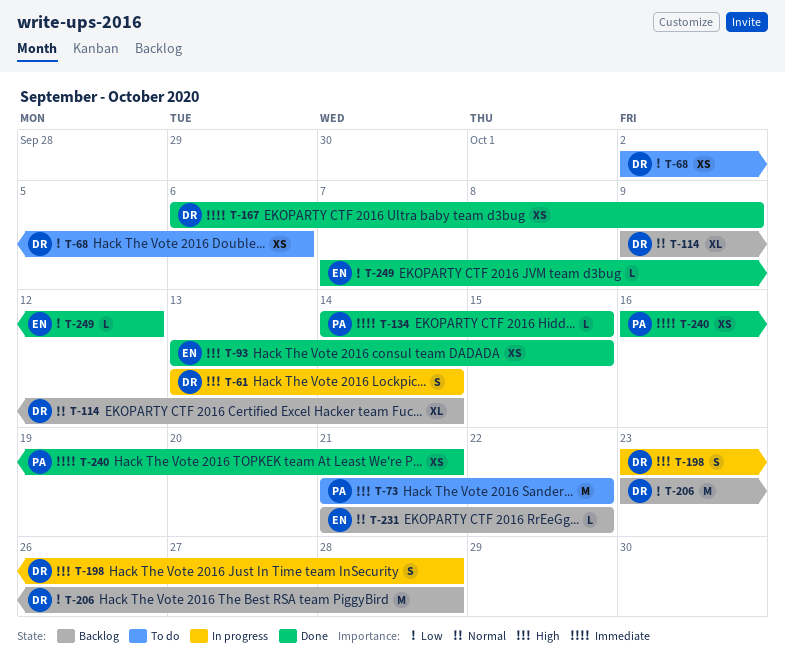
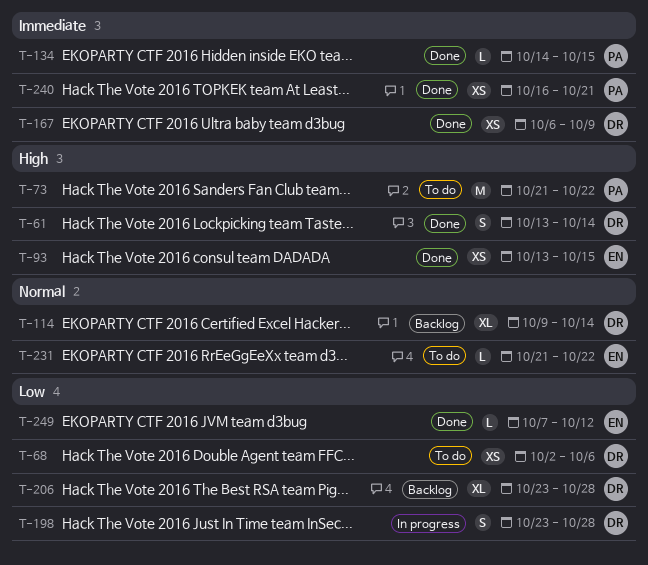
T-61, status: In progress -> Done
T-198, priority: High -> Low
T-206, estimate: M -> XL
T-231, status: Backlog -> To do

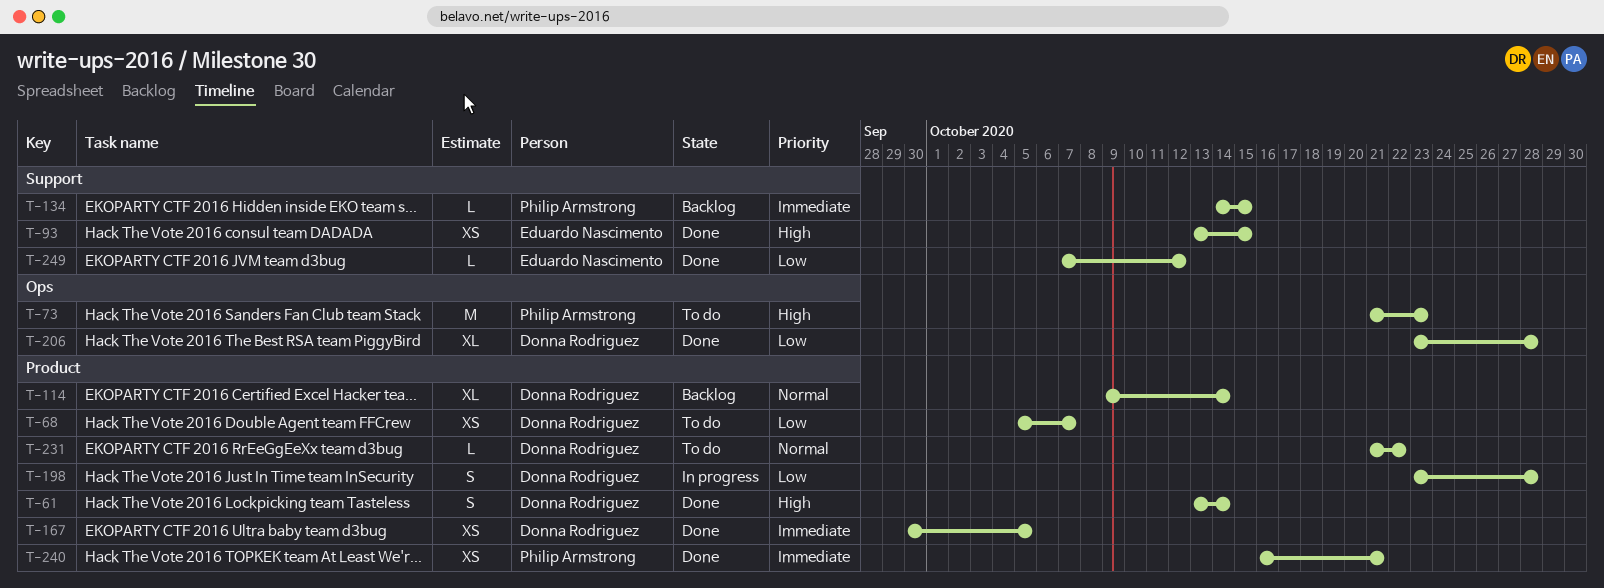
T-68, start: Oct 2 -> Oct 5
T-68, due: Oct 6 -> Oct 7
T-73, due: Oct 22 -> Oct 23
T-134, status: Done -> Backlog
T-167, start: Oct 6 -> Sep 30
T-167, due: Oct 9 -> Oct 5
T-206, status: Backlog -> Done
T-231, owner: Eduardo Nascimento -> Donna Rodriguez

